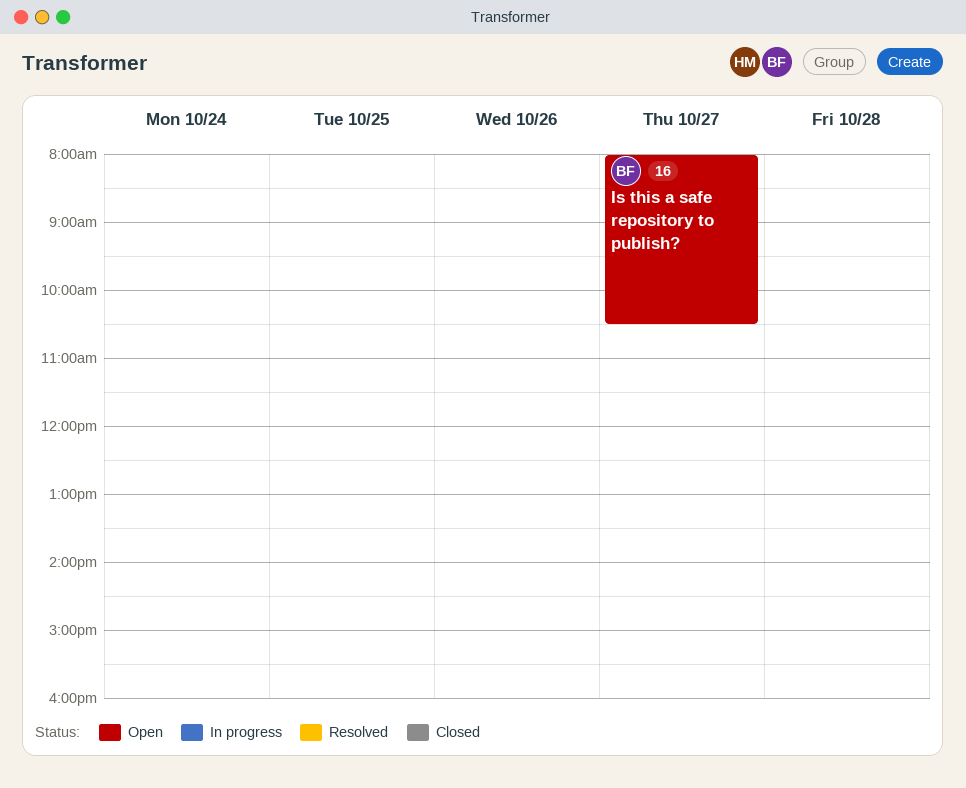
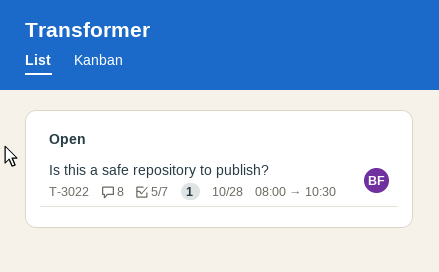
Is this a safe repository to publish?, estimate: 16 -> 1
Is this a safe repository to publish?, day: Oct 27 -> Oct 28

